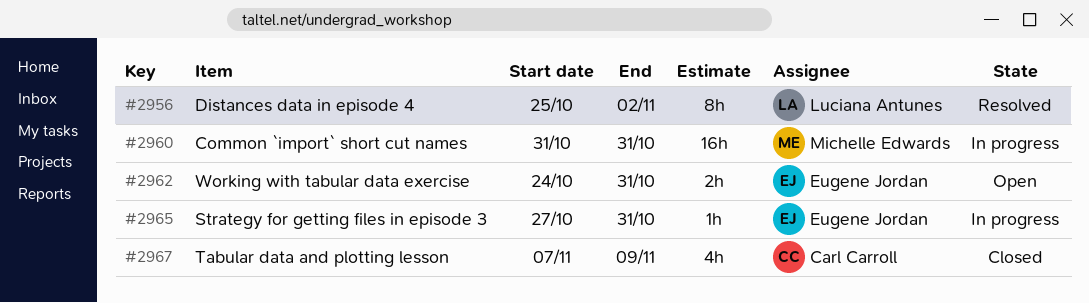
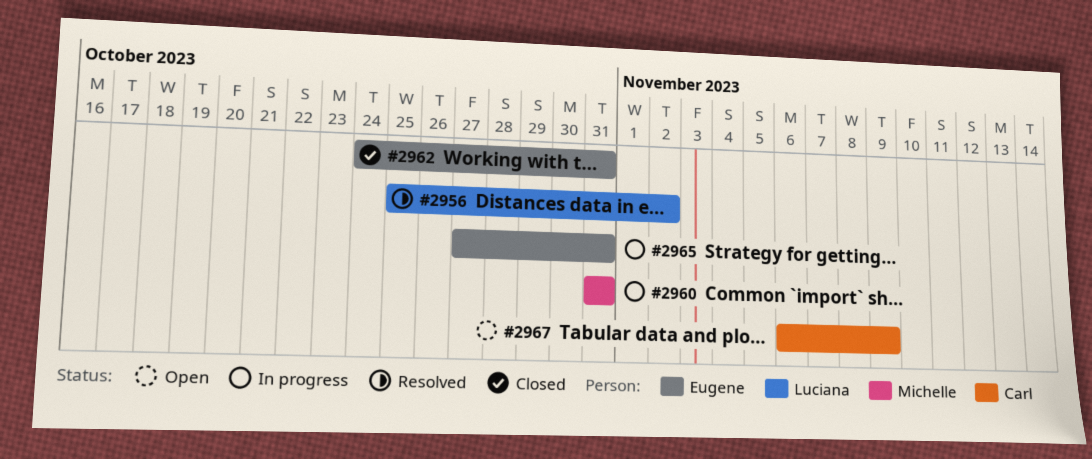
#2962, status: Open -> Closed
#2967, status: Closed -> Open
#2967, start: Nov 7 -> Nov 6

